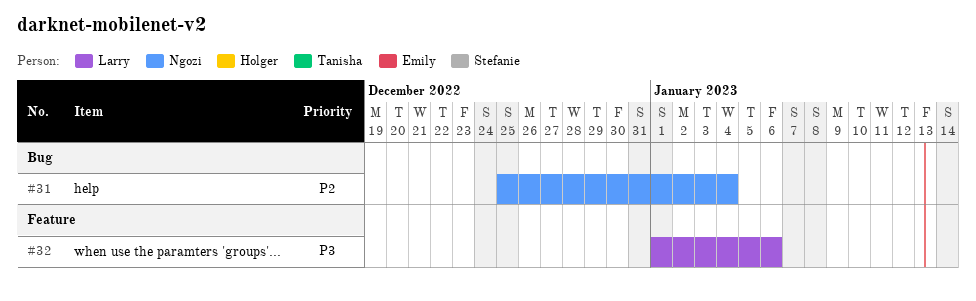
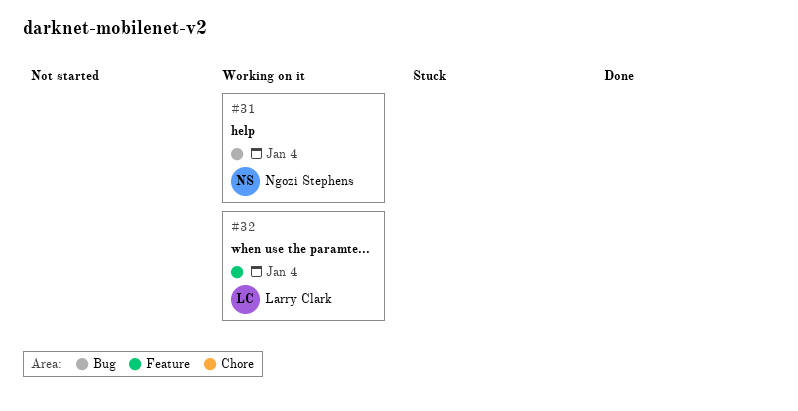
#32, due: Jan 6 -> Jan 4

